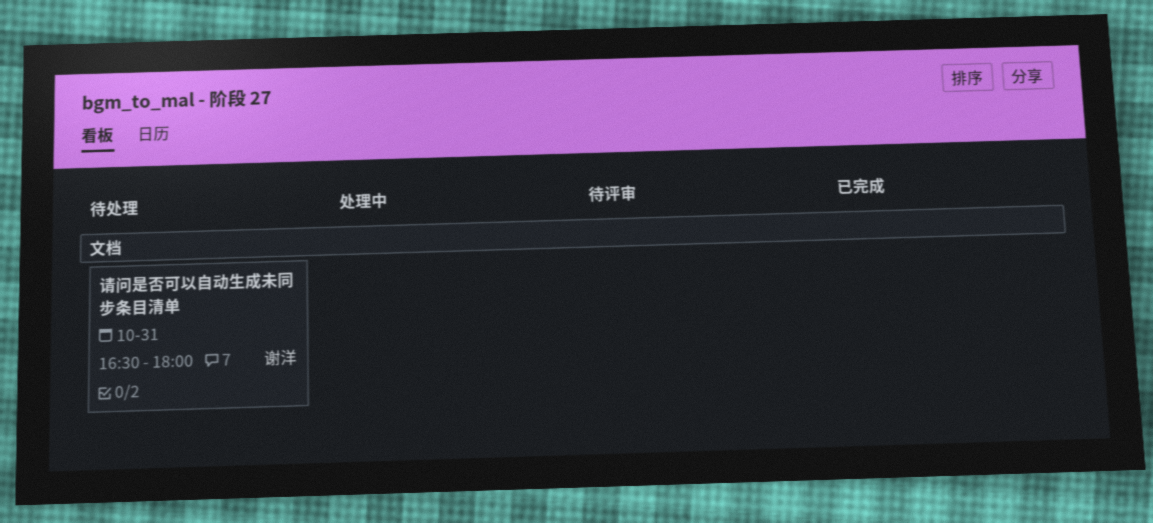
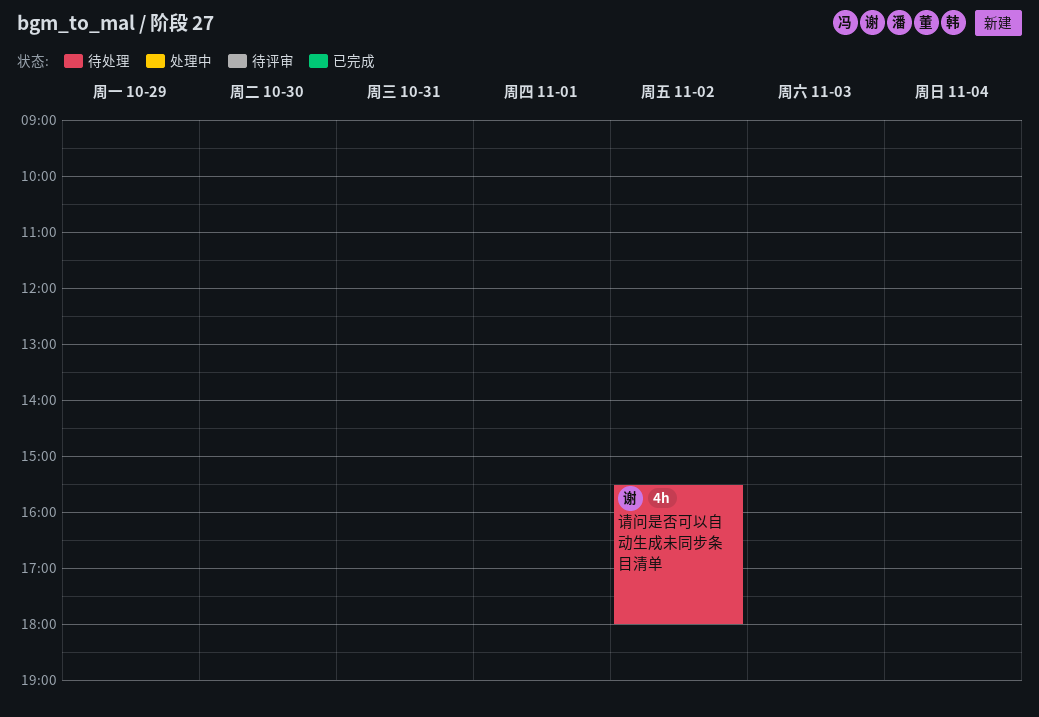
请问是否可以自动生成未同步条目清单, day: Oct 31 -> Nov 2
请问是否可以自动生成未同步条目清单, begins: 16:30 -> 15:30

